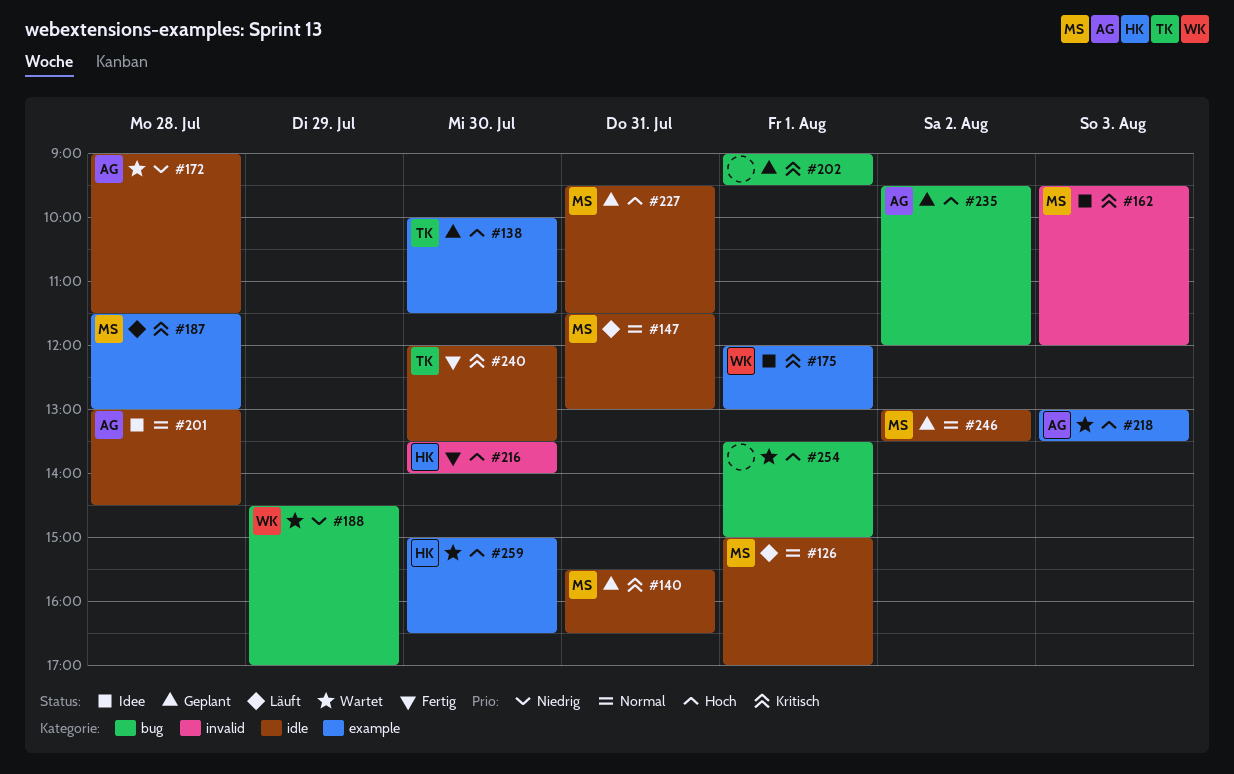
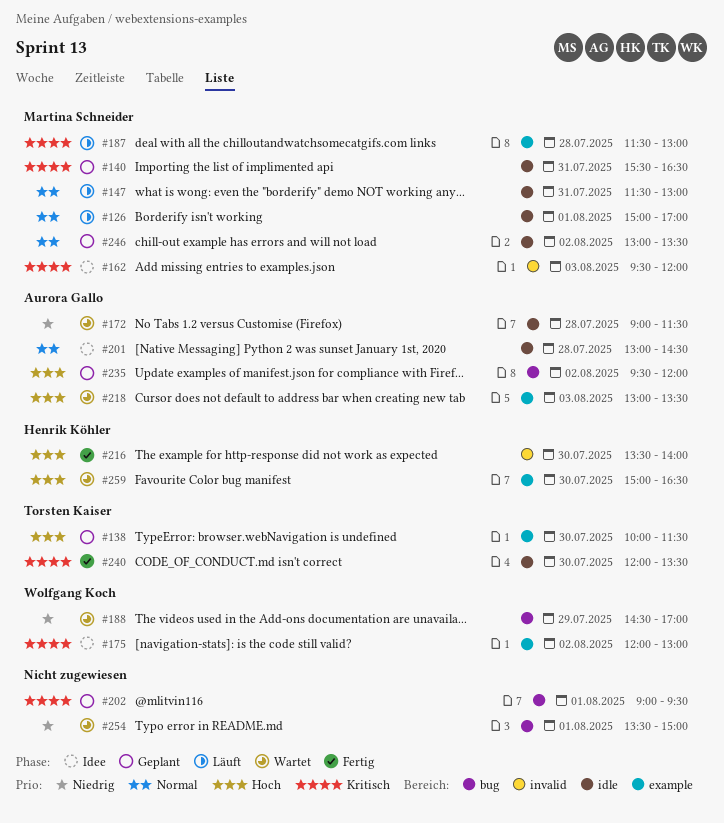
#175, day: Aug 1 -> Aug 2
#227: present -> none
#254, priority: Hoch -> Niedrig

